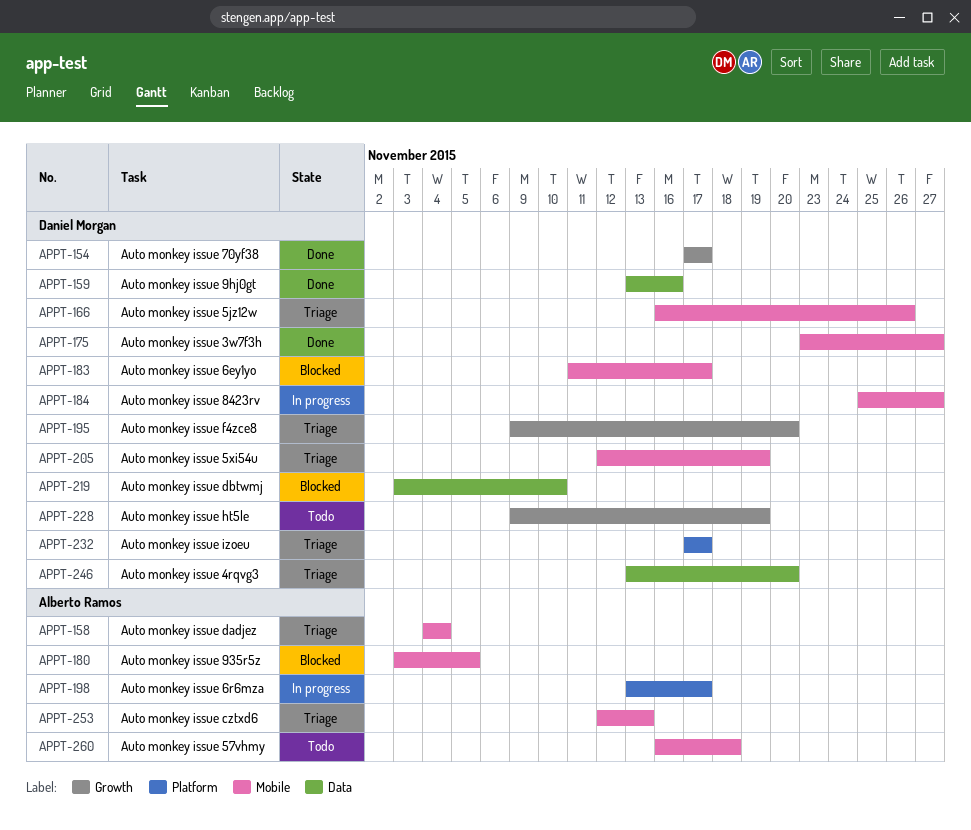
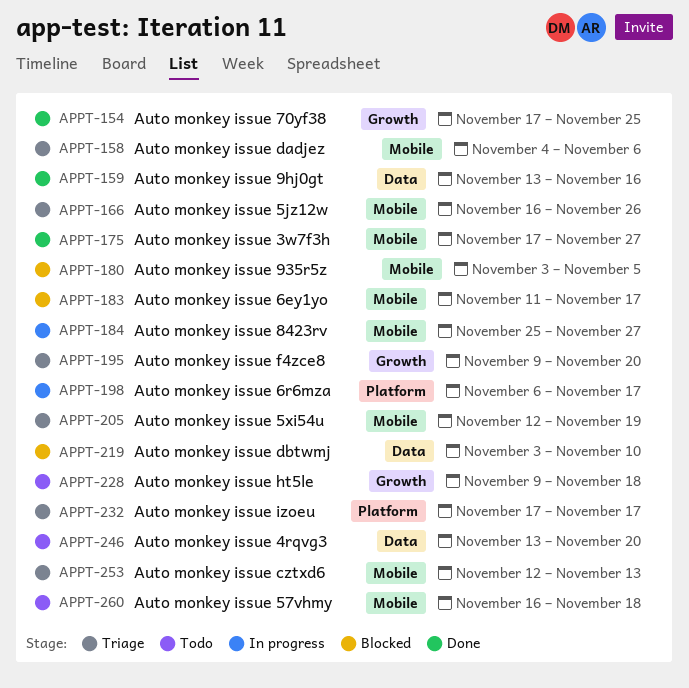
APPT-154, due: Nov 17 -> Nov 25
APPT-158, due: Nov 4 -> Nov 6
APPT-175, start: Nov 23 -> Nov 17
APPT-198, start: Nov 13 -> Nov 6
APPT-228, due: Nov 19 -> Nov 18
APPT-246, status: Triage -> Todo

